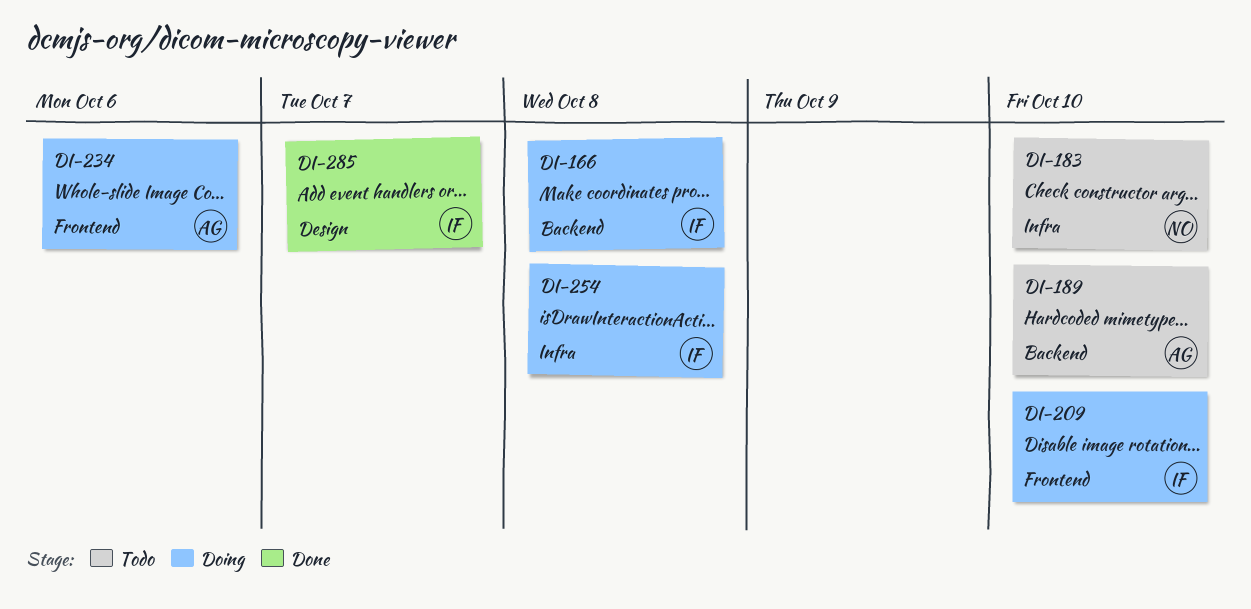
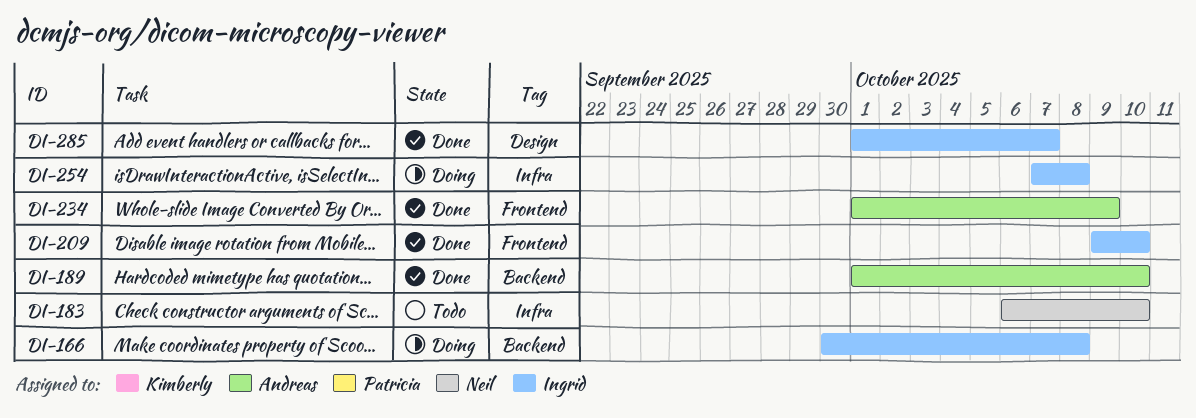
DI-189, status: Todo -> Done
DI-209, status: Doing -> Done
DI-234, status: Doing -> Done
DI-234, due: Oct 6 -> Oct 9

